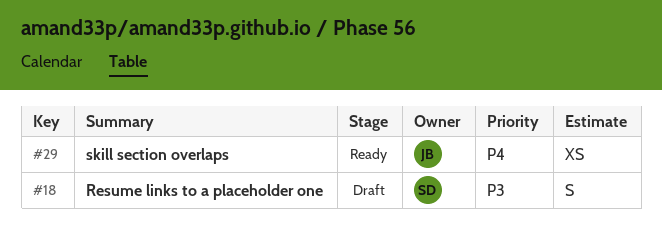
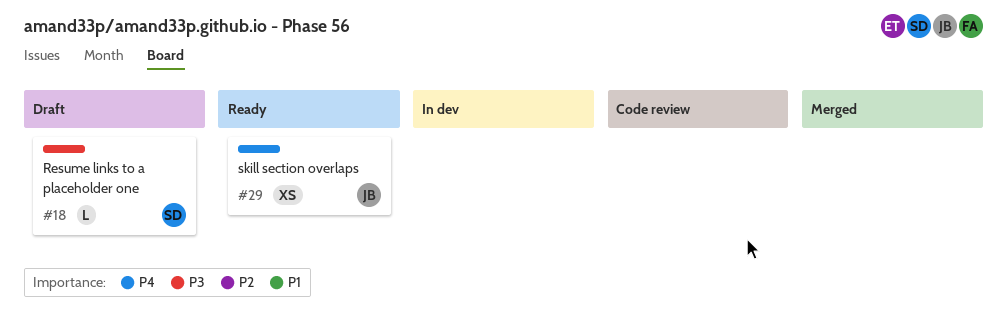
#18, estimate: S -> L

